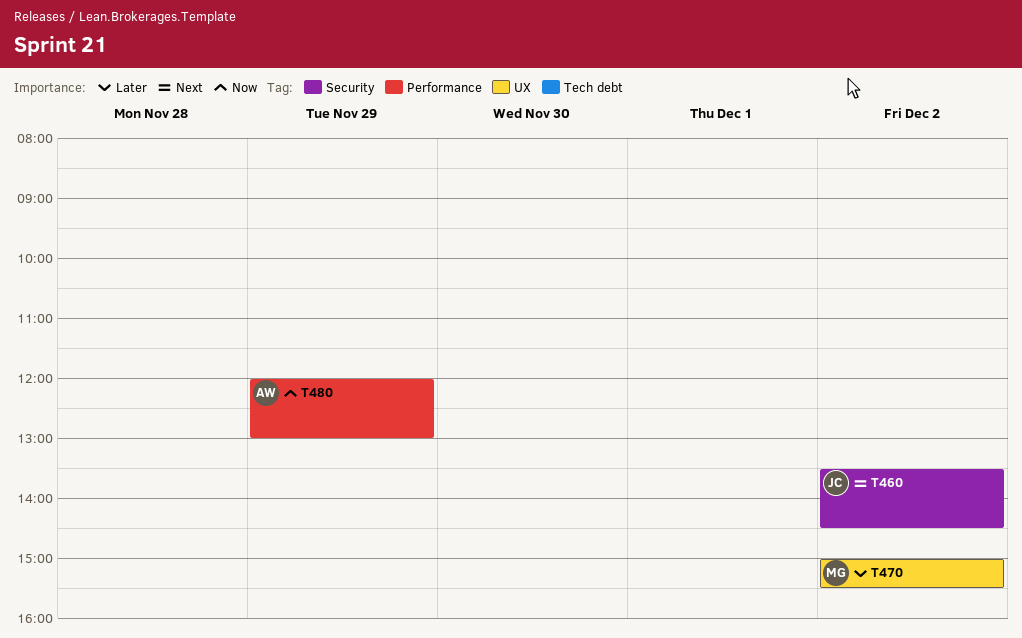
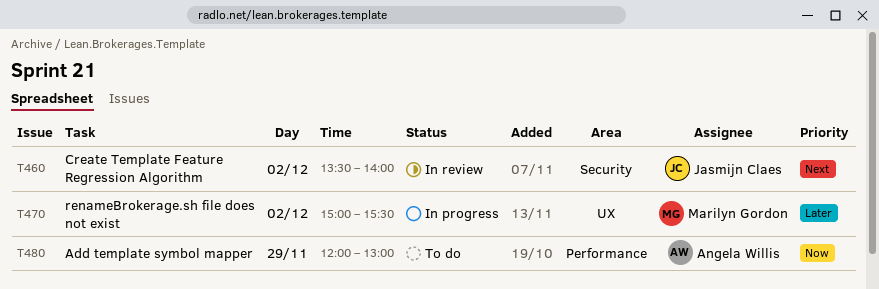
T460, ends: 14:30 -> 14:00

